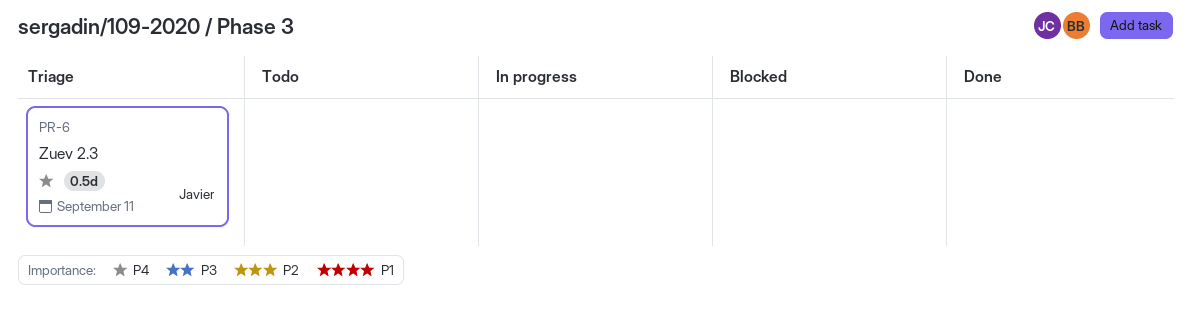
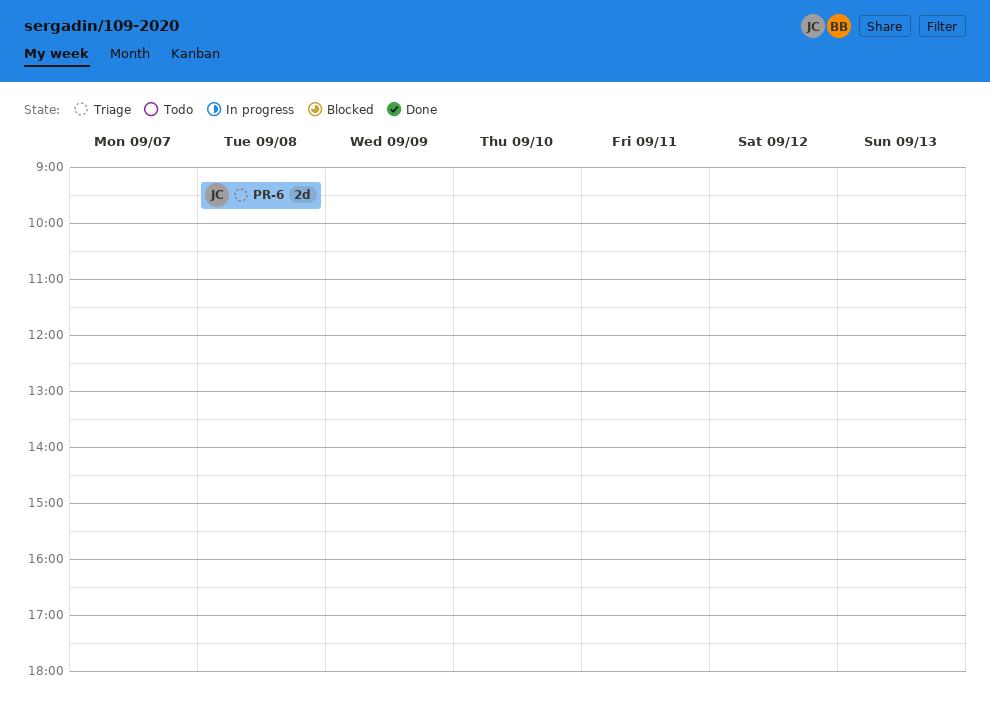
PR-6, estimate: 0.5d -> 2d
PR-6, day: Sep 11 -> Sep 8

